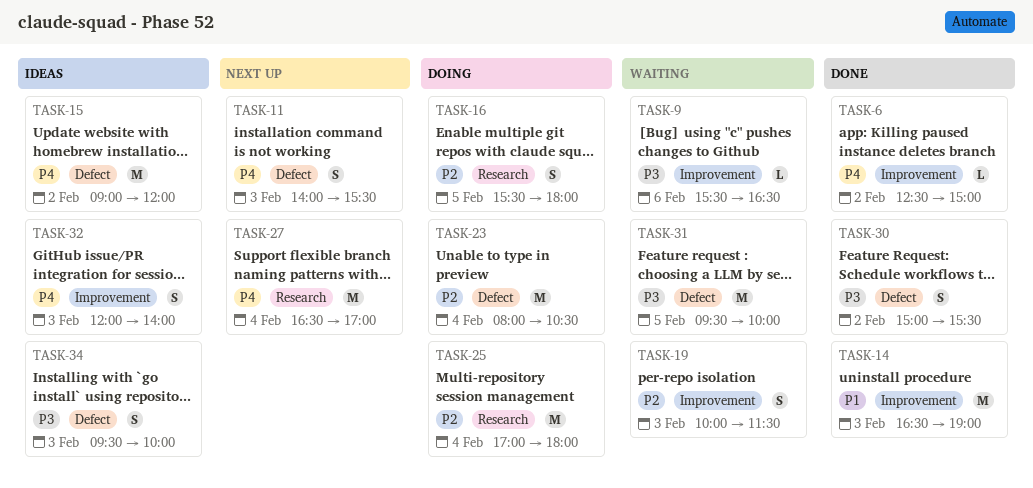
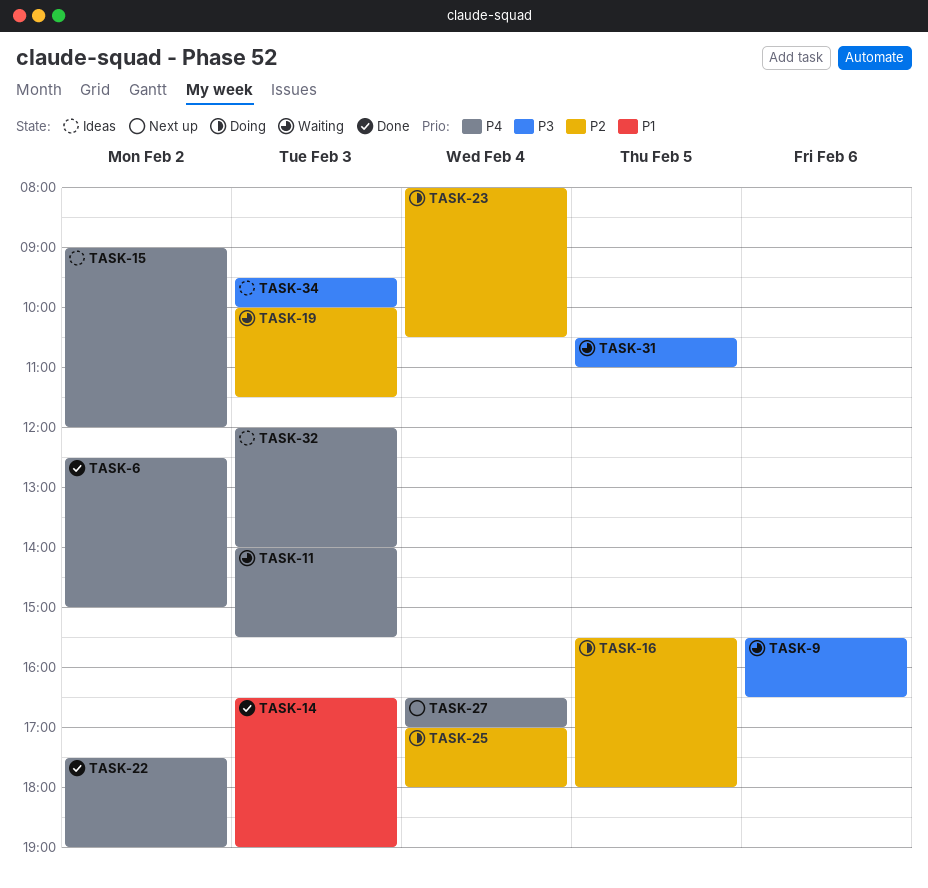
TASK-11, status: Next up -> Waiting
TASK-22: none -> present
TASK-30: present -> none
TASK-31, begins: 09:30 -> 10:30
TASK-31, ends: 10:00 -> 11:00

